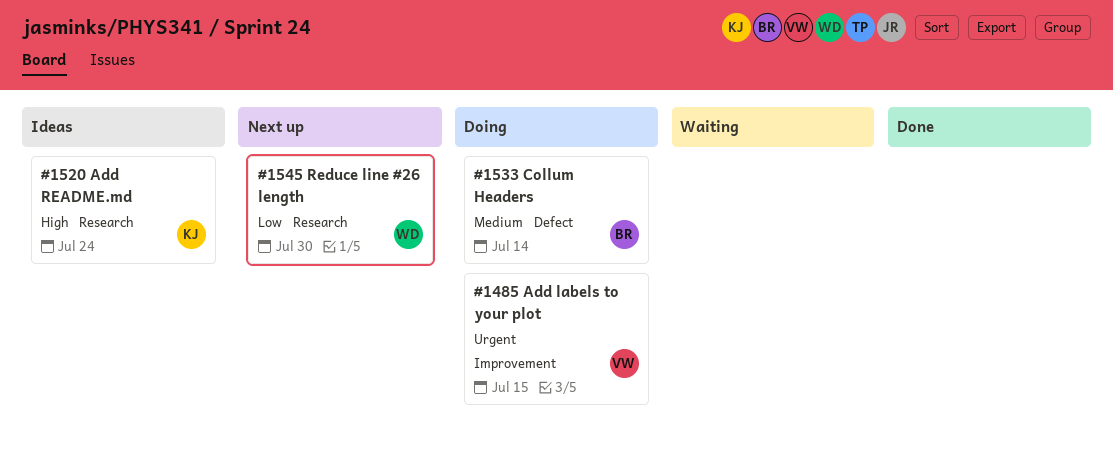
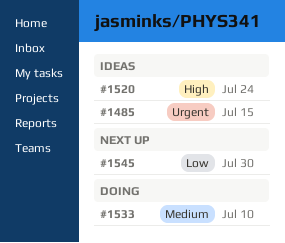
#1485, status: Doing -> Ideas
#1533, due: Jul 14 -> Jul 10

